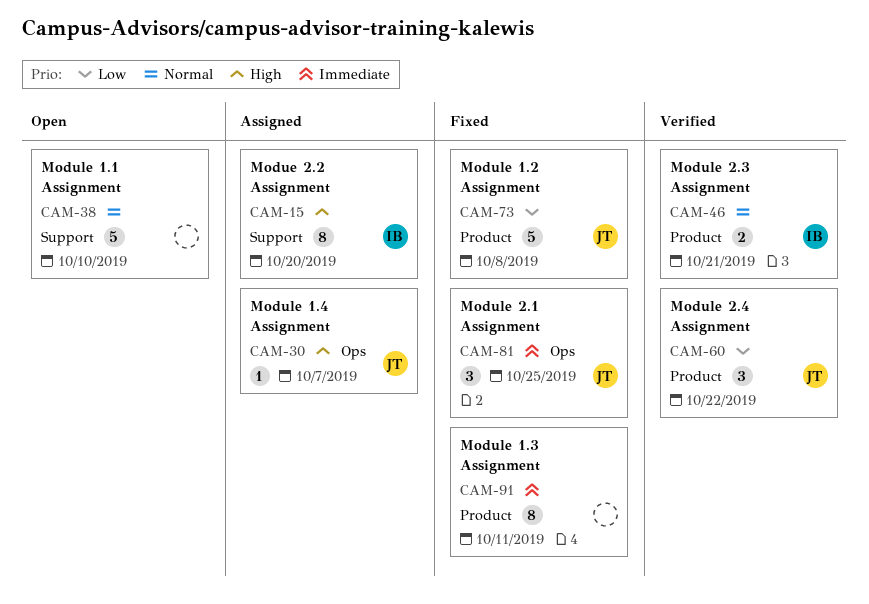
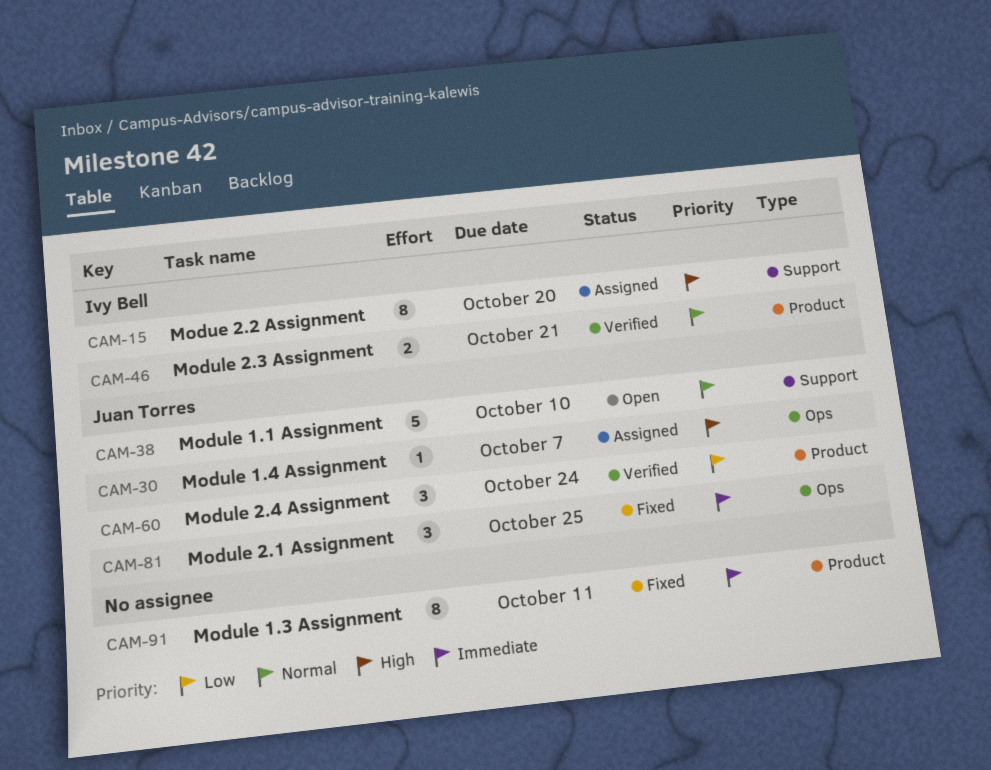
CAM-38, owner: none -> Juan Torres
CAM-60, due: Oct 22 -> Oct 24
CAM-73: present -> none

